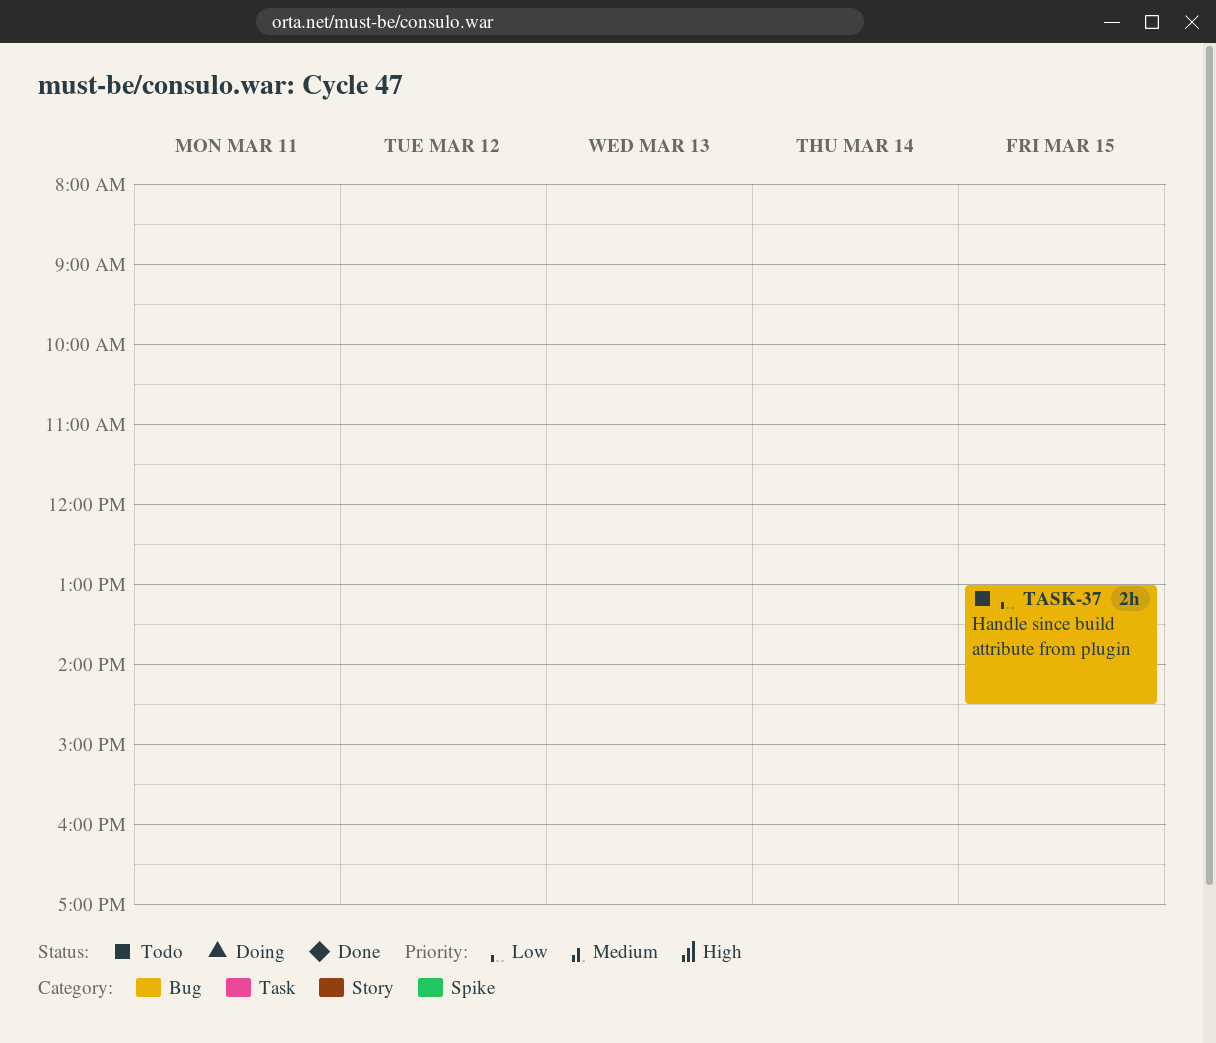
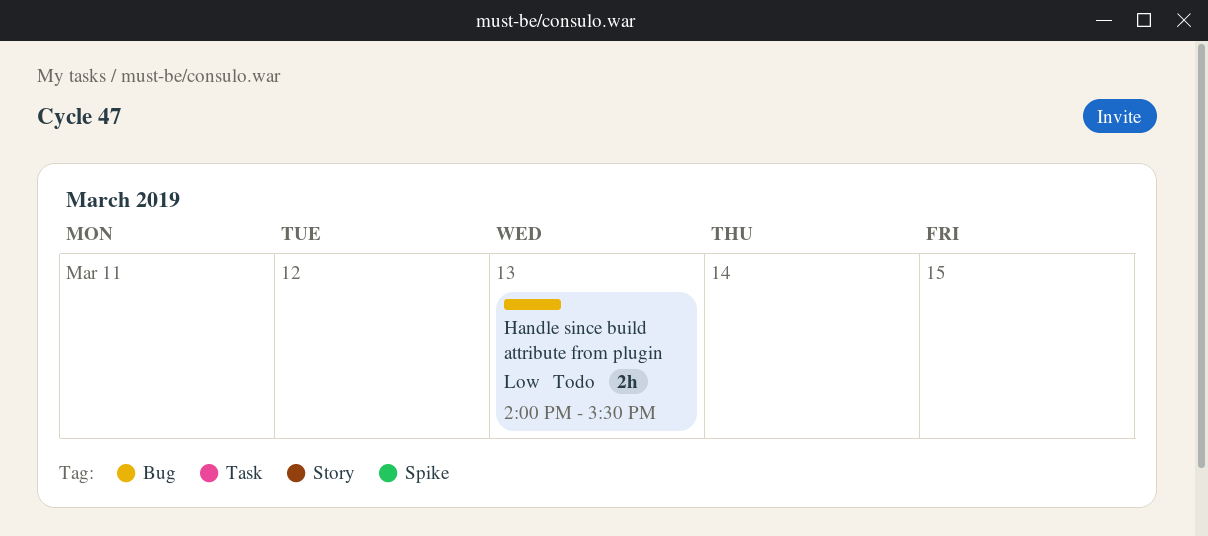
Handle since build attribute from plugin, day: Mar 15 -> Mar 13
Handle since build attribute from plugin, begins: 13:00 -> 14:00
Handle since build attribute from plugin, ends: 14:30 -> 15:30

